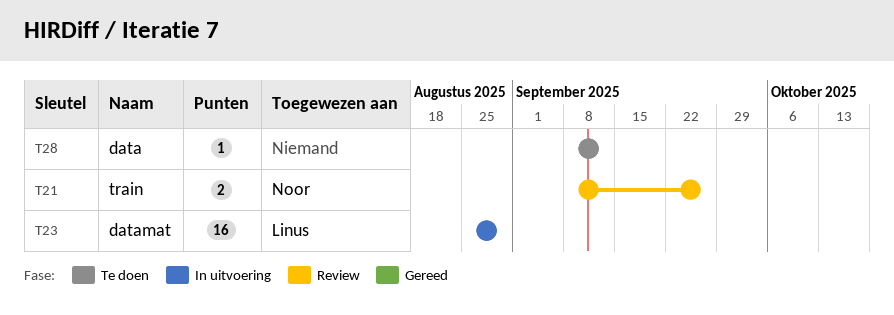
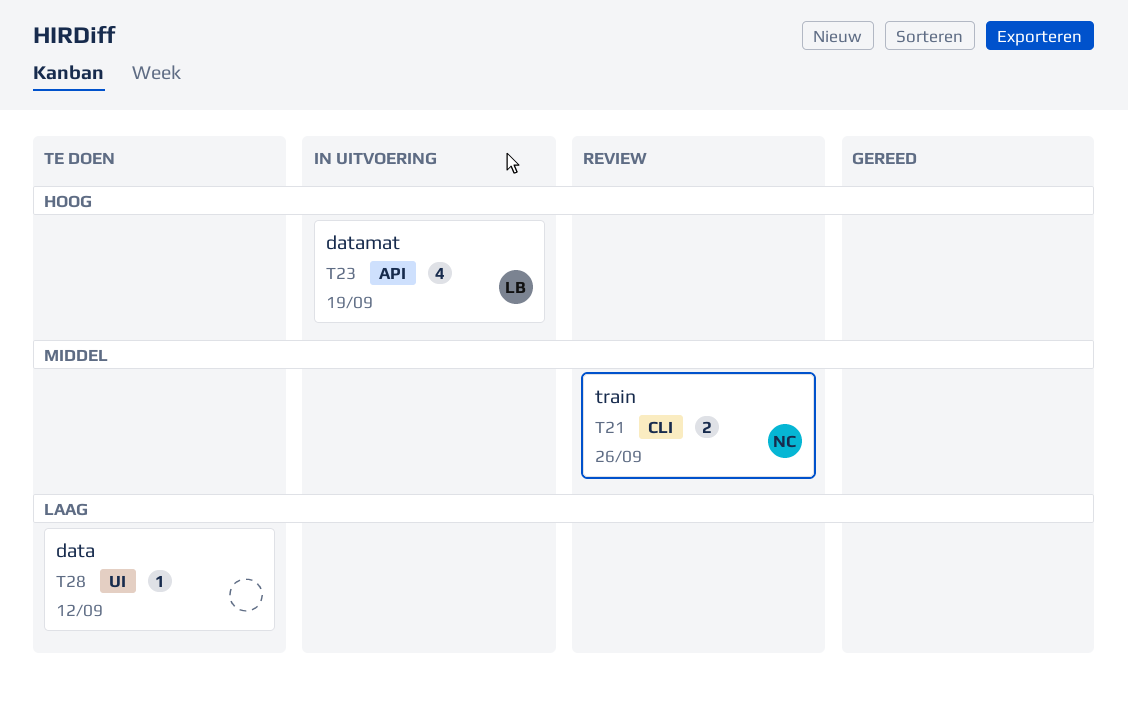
T23, estimate: 16 -> 4
T23, due: Aug 29 -> Sep 19

